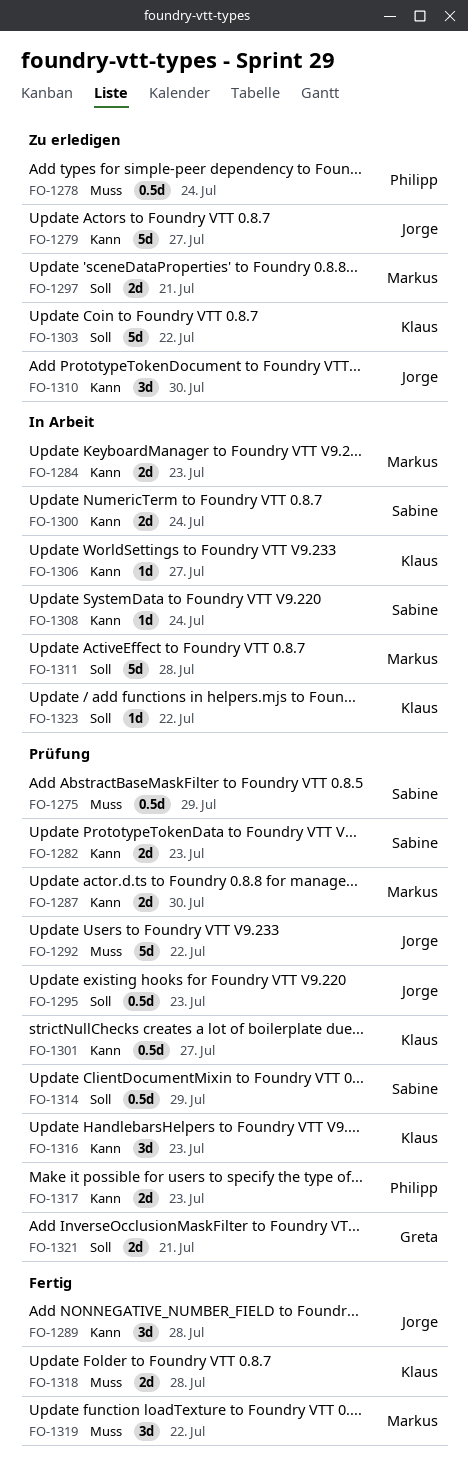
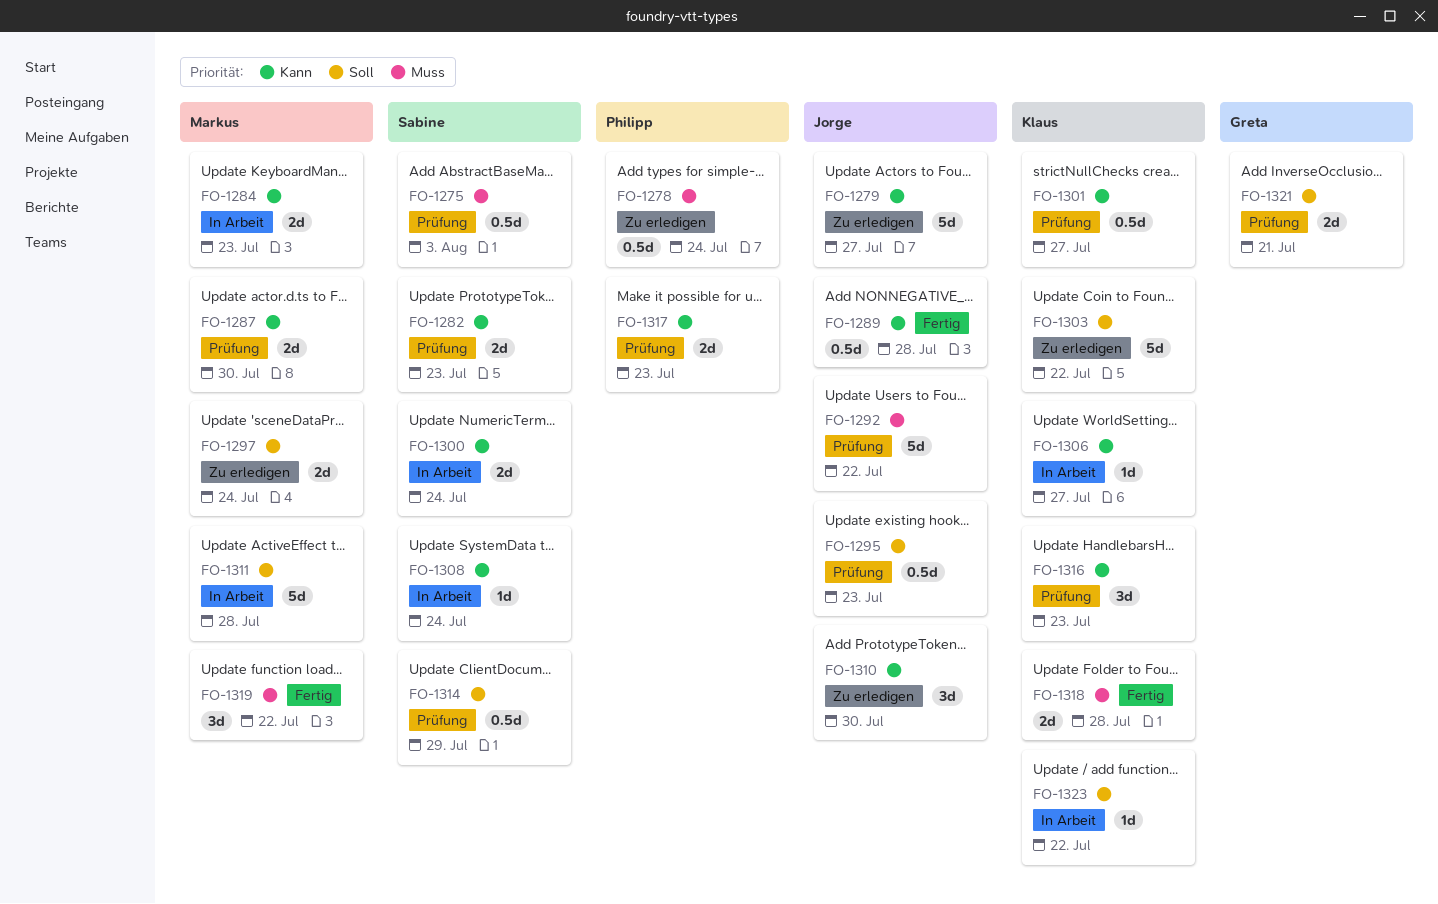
FO-1275, due: Jul 29 -> Aug 3
FO-1289, estimate: 3d -> 0.5d
FO-1297, due: Jul 21 -> Jul 24

